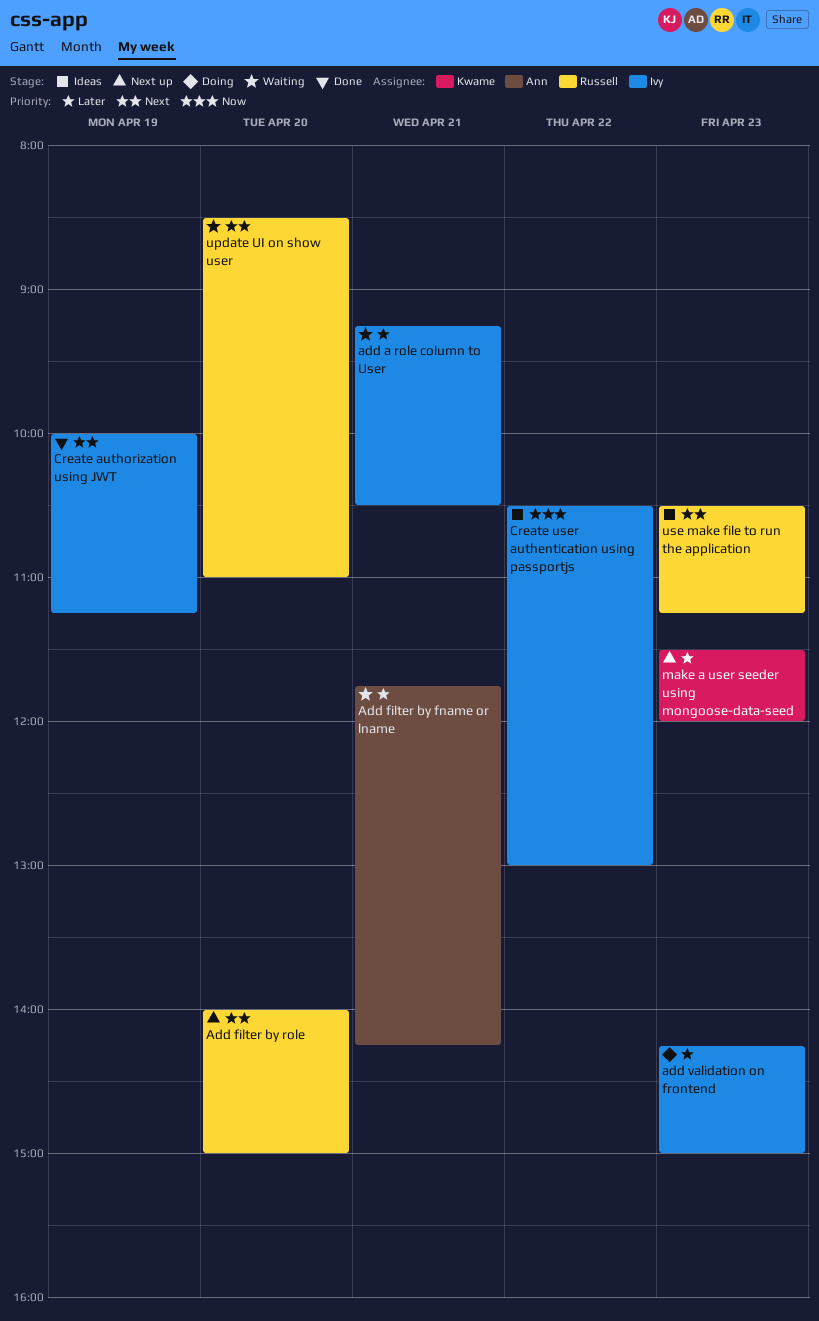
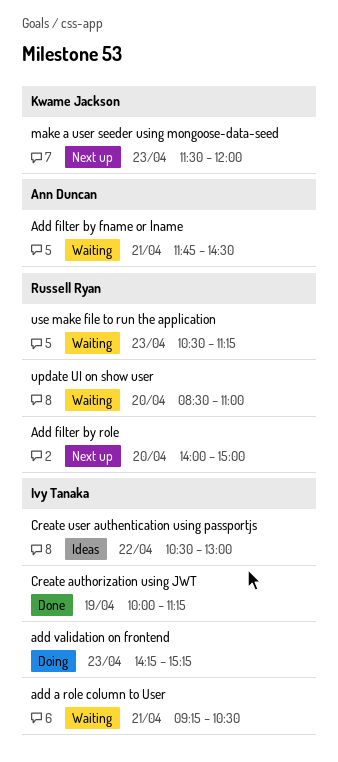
Add filter by fname or lname, ends: 14:15 -> 14:30
add validation on frontend, ends: 15:00 -> 15:15
use make file to run the application, status: Ideas -> Waiting

